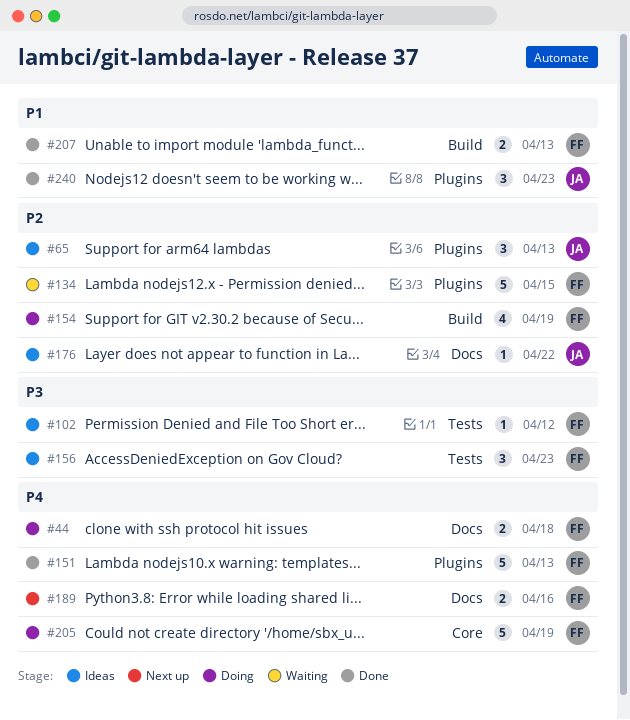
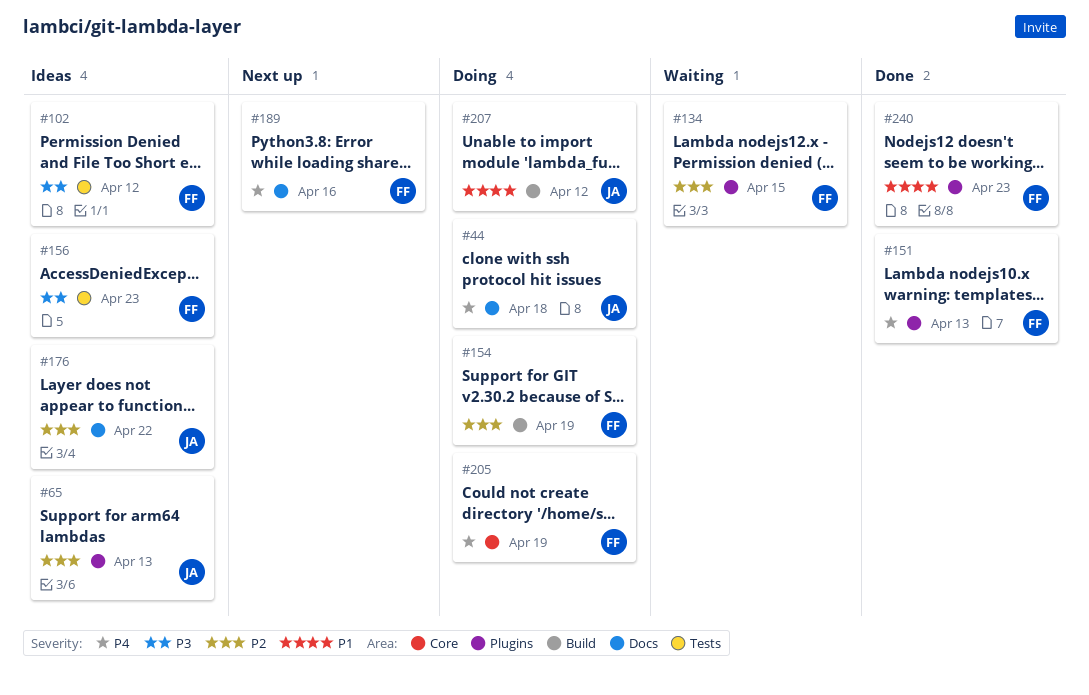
#44, owner: FF -> JA
#207, status: Done -> Doing
#207, owner: FF -> JA
#207, due: Apr 13 -> Apr 12
#240, owner: JA -> FF

